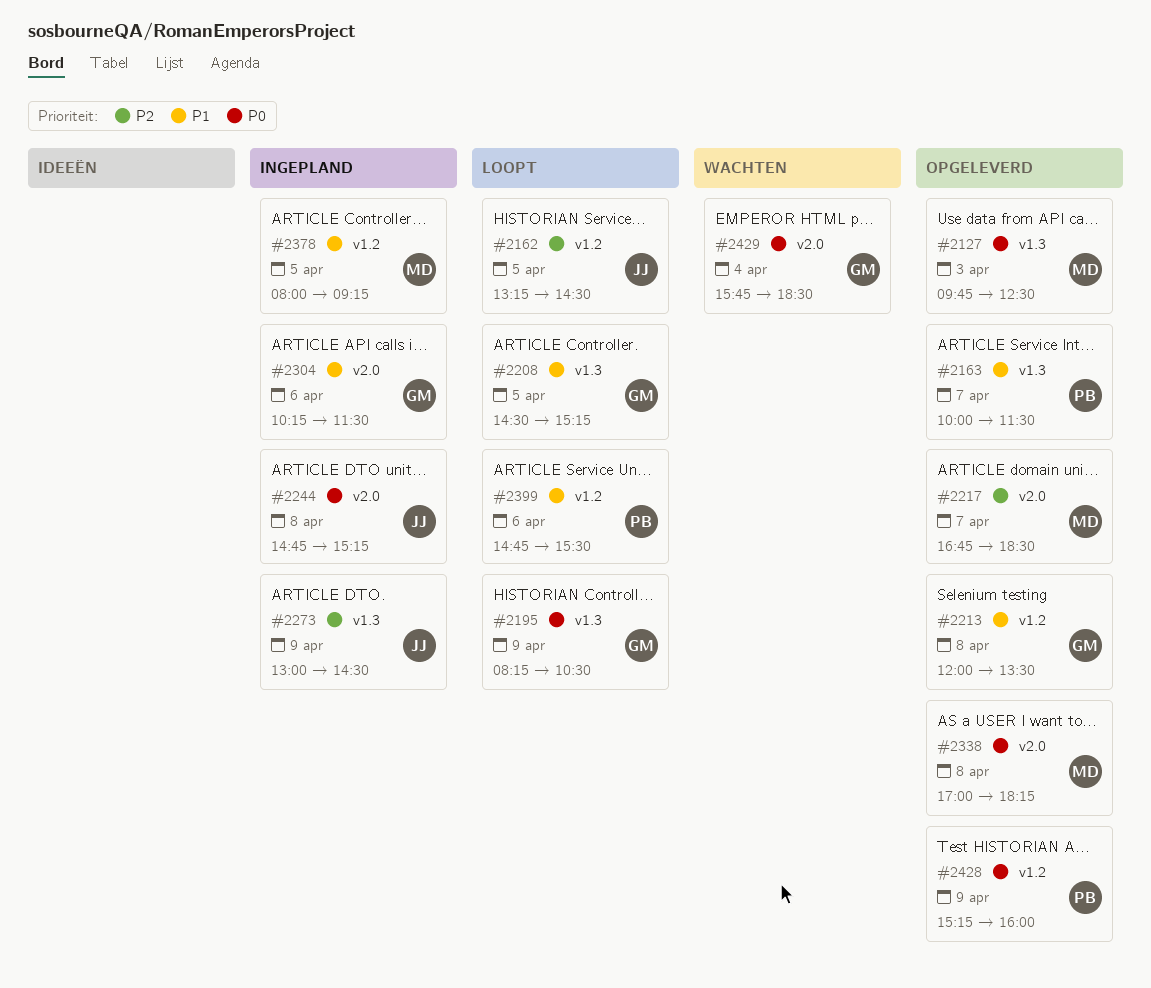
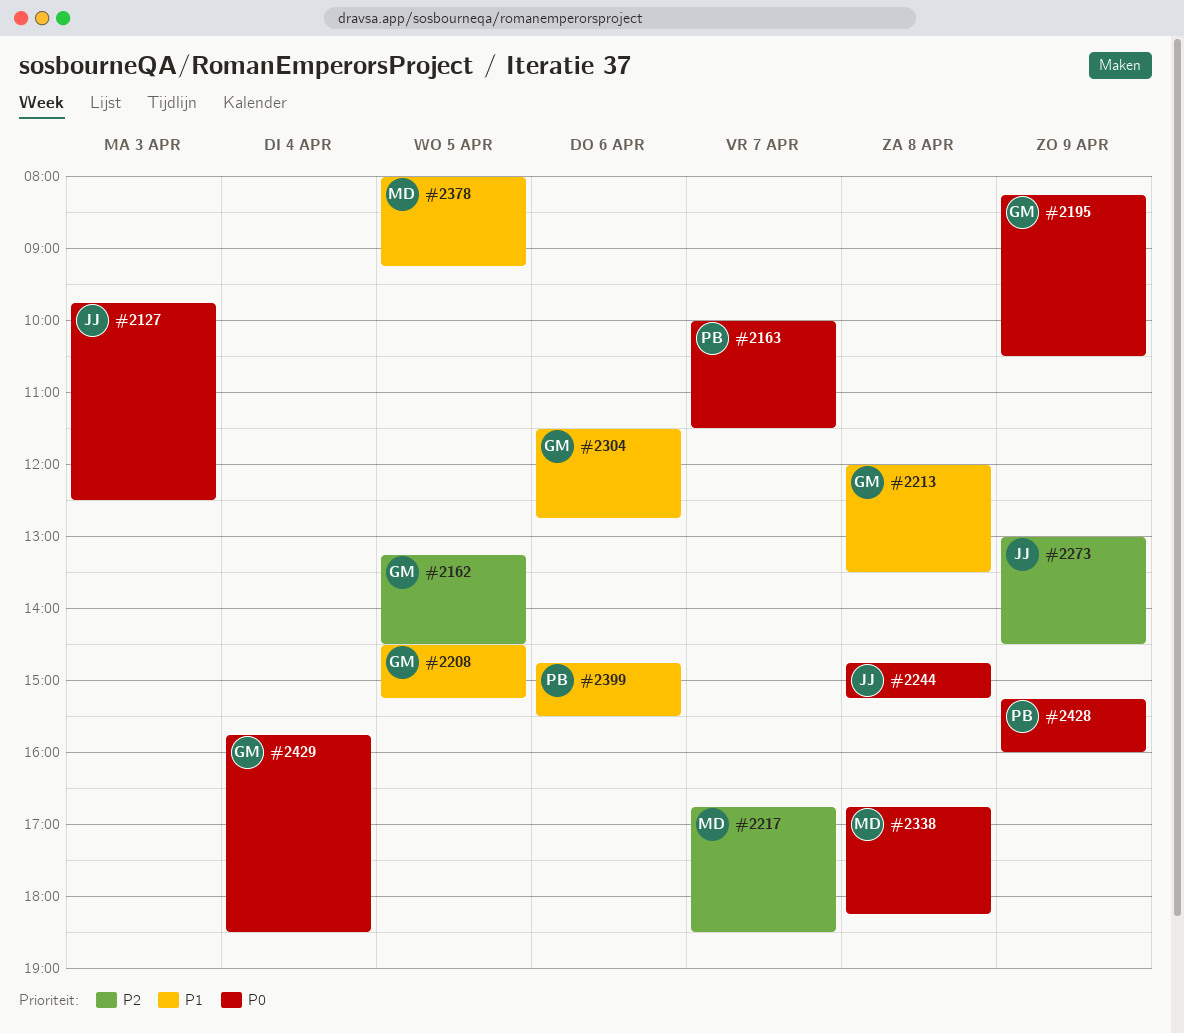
#2127, owner: MD -> JJ
#2162, owner: JJ -> GM
#2163, priority: P1 -> P0
#2304, begins: 10:15 -> 11:30
#2304, ends: 11:30 -> 12:45
#2338, begins: 17:00 -> 16:45

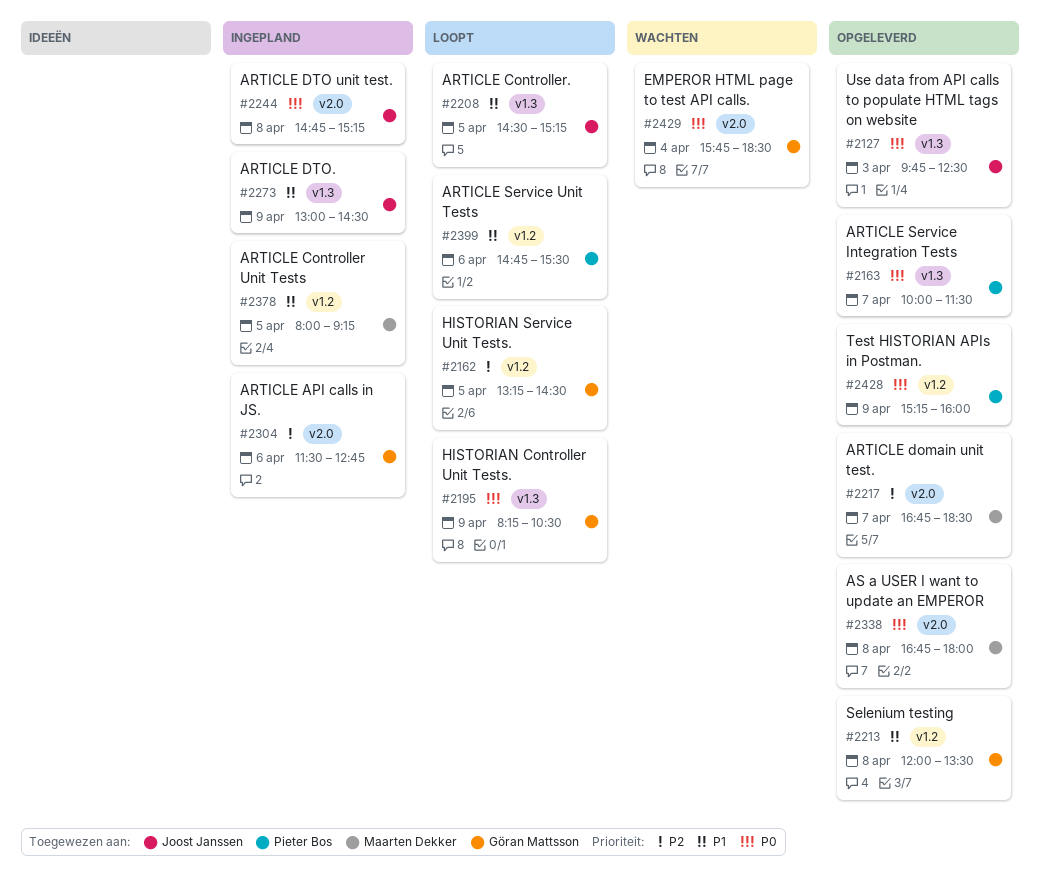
#2208, owner: Göran Mattsson -> Joost Janssen
#2273, priority: P2 -> P1
#2304, priority: P1 -> P2
#2338, ends: 18:15 -> 18:00

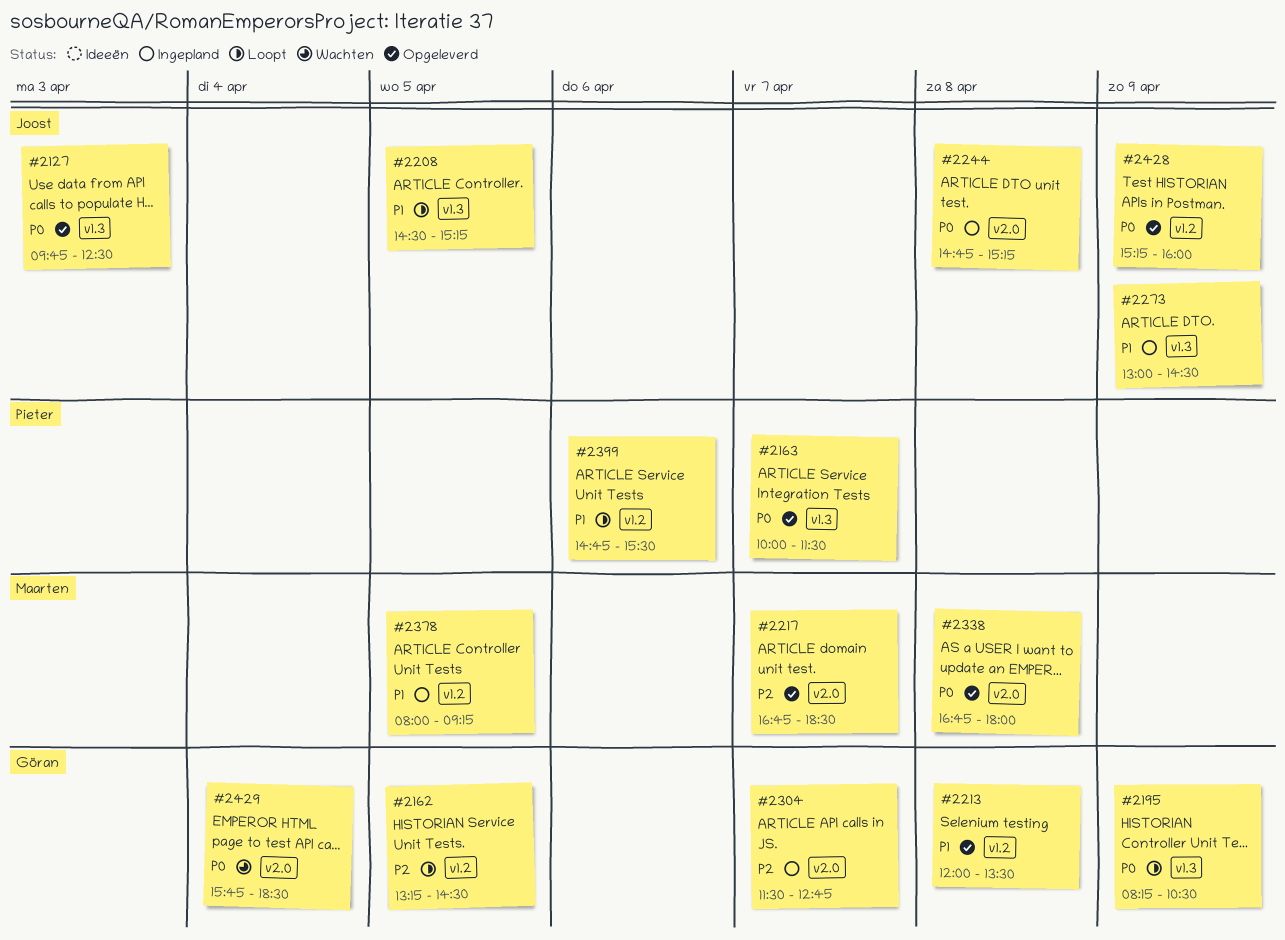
#2304, day: Apr 6 -> Apr 7
#2428, owner: Pieter Bos -> Joost Janssen

